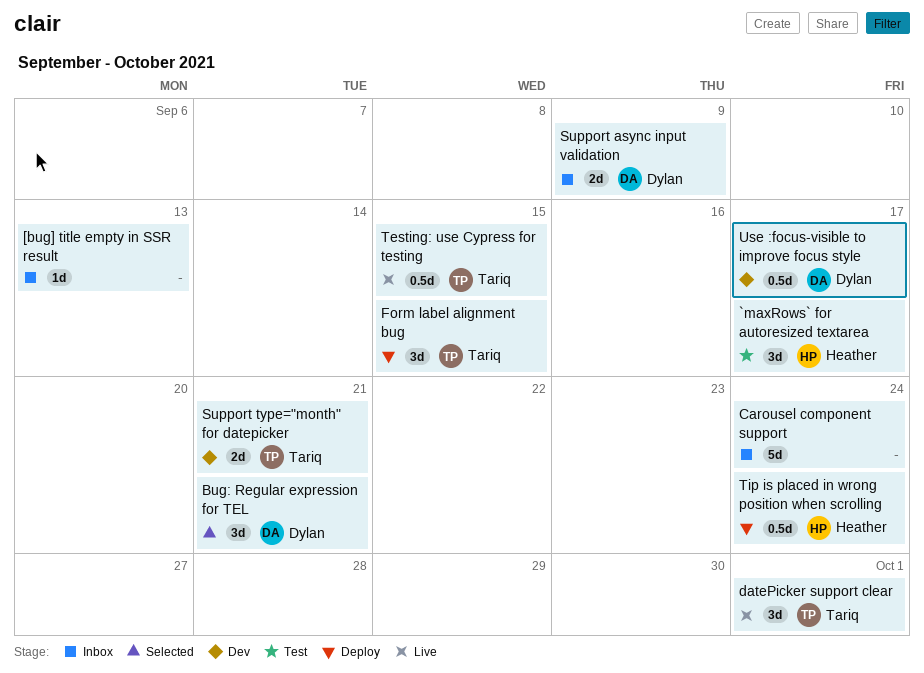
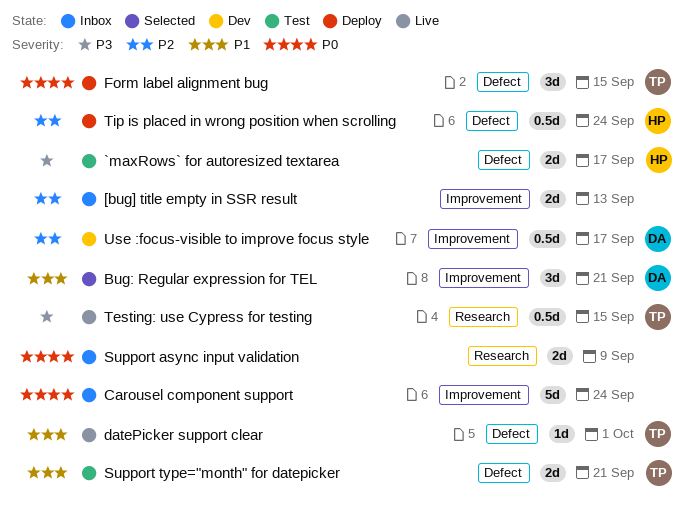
[bug] title empty in SSR result, estimate: 1d -> 2d
`maxRows` for autoresized textarea, estimate: 3d -> 2d
datePicker support clear, estimate: 3d -> 1d
Support async input validation, owner: Dylan -> none
Support type="month" for datepicker, status: Dev -> Test

